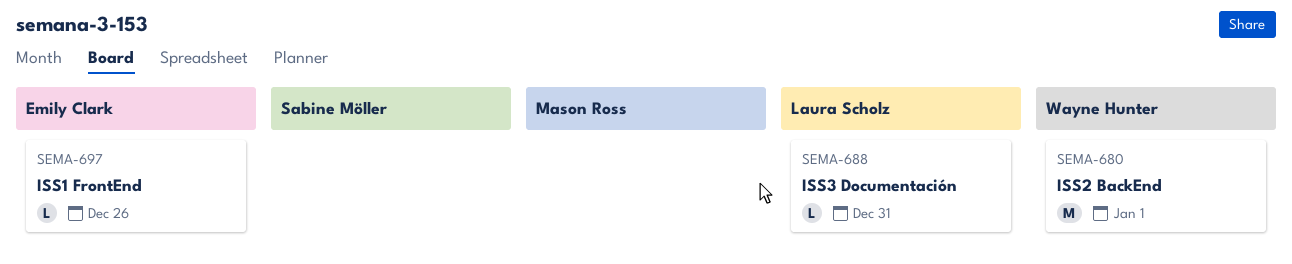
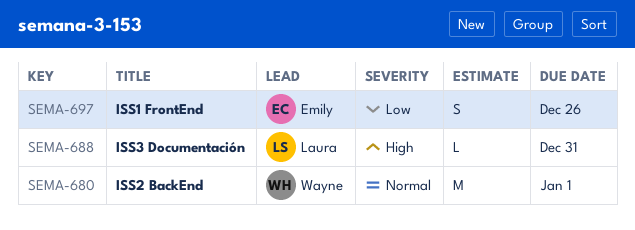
SEMA-697, estimate: L -> S

